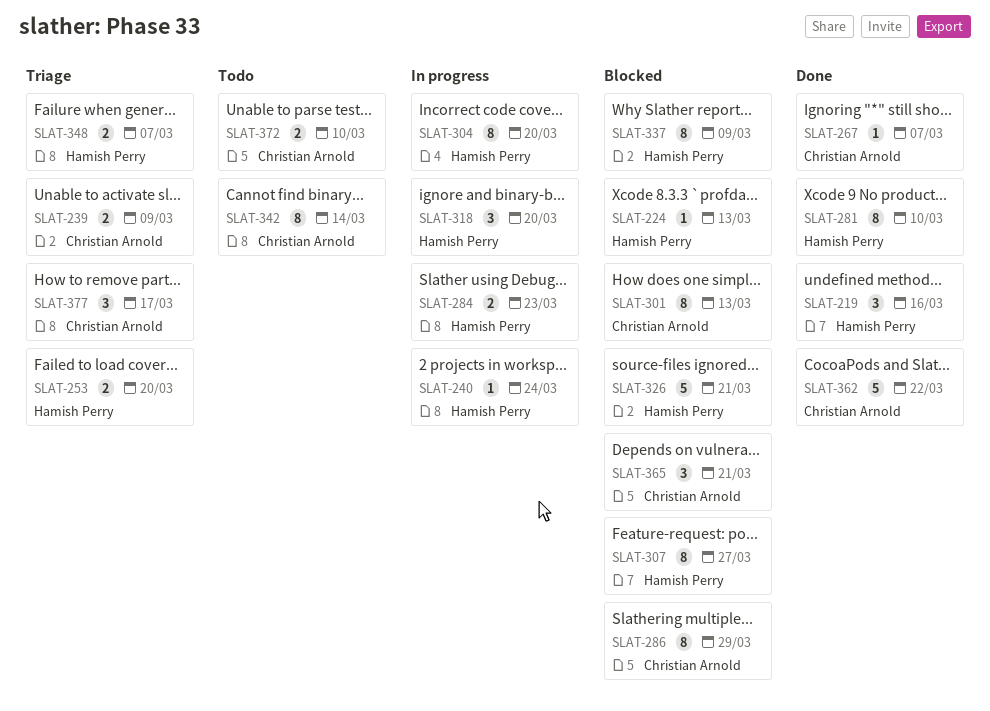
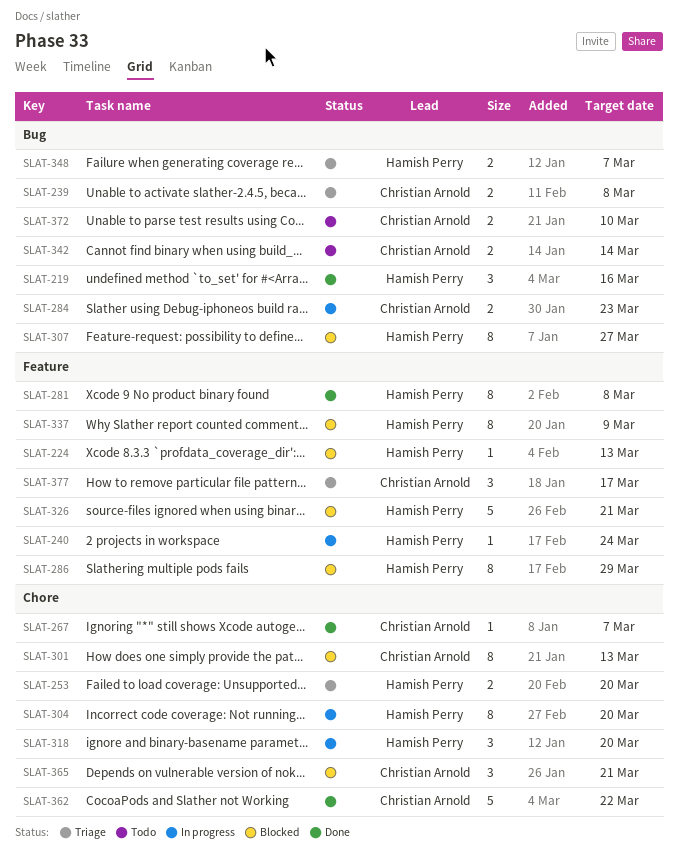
SLAT-239, due: Mar 9 -> Mar 8
SLAT-281, due: Mar 10 -> Mar 8
SLAT-284, owner: Hamish Perry -> Christian Arnold
SLAT-286, owner: Christian Arnold -> Hamish Perry
SLAT-342, estimate: 8 -> 2

